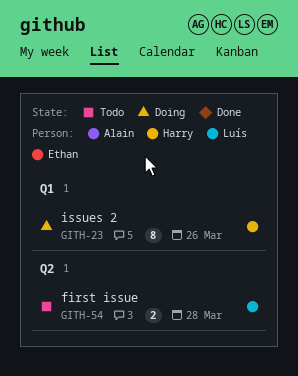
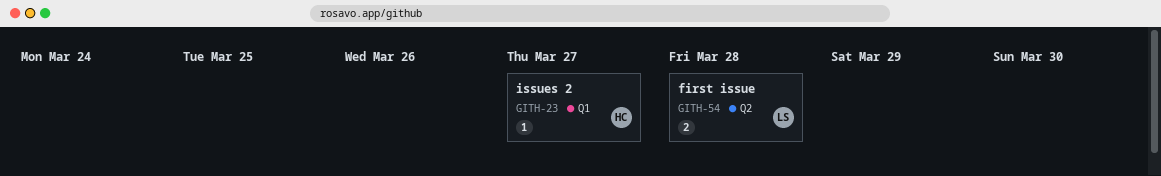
GITH-23, estimate: 8 -> 1
GITH-23, due: Mar 26 -> Mar 27

